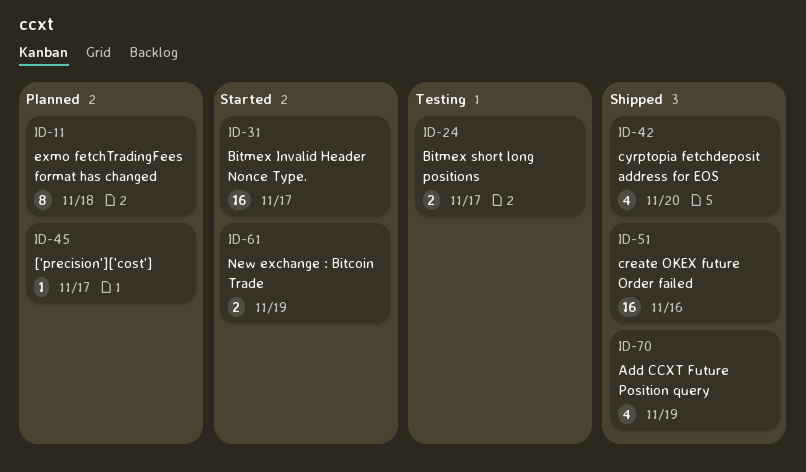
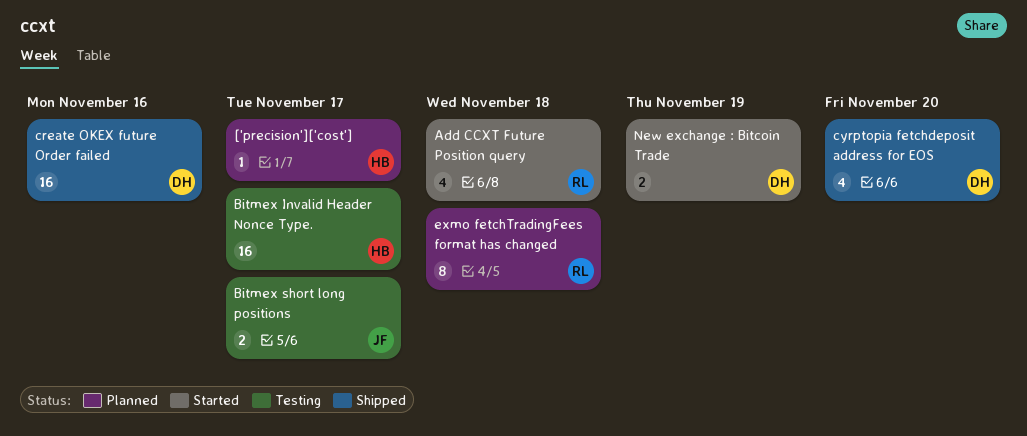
Add CCXT Future Position query, status: Shipped -> Started
Add CCXT Future Position query, due: Nov 19 -> Nov 18
Bitmex Invalid Header Nonce Type., status: Started -> Testing

